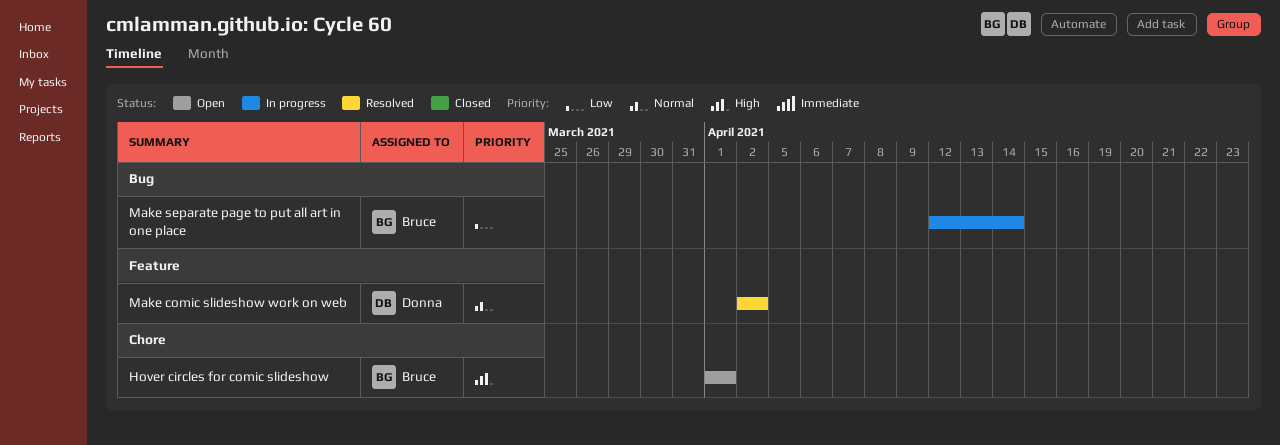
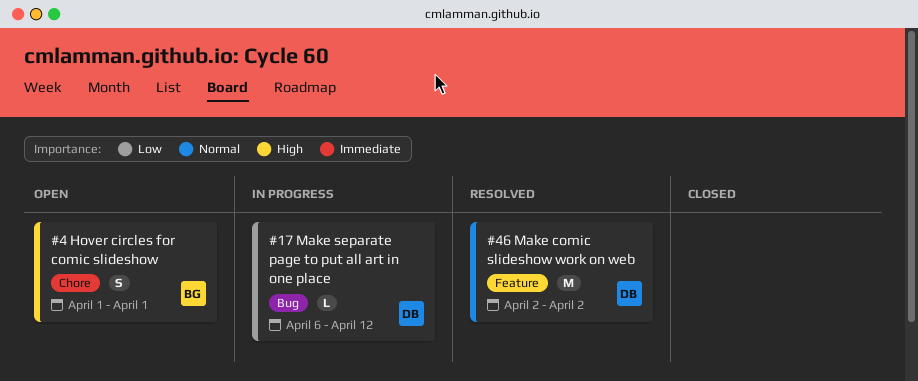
Make separate page to put all art in one place, owner: Bruce -> Donna
Make separate page to put all art in one place, start: Apr 12 -> Apr 6
Make separate page to put all art in one place, due: Apr 14 -> Apr 12

